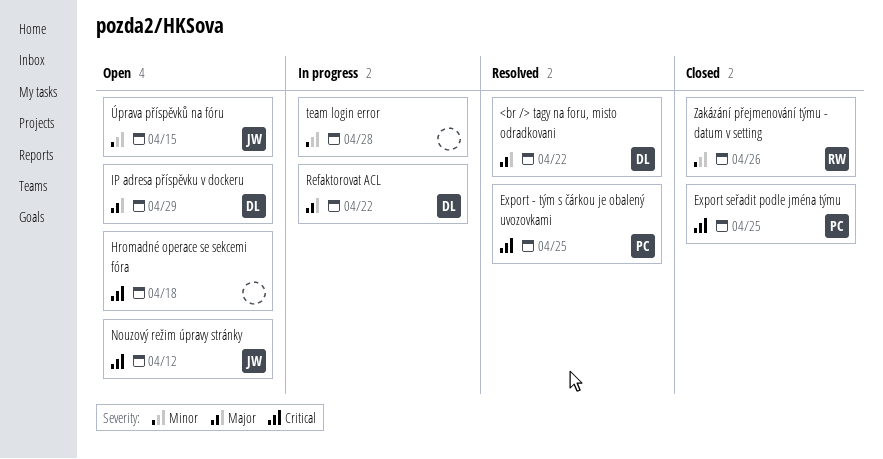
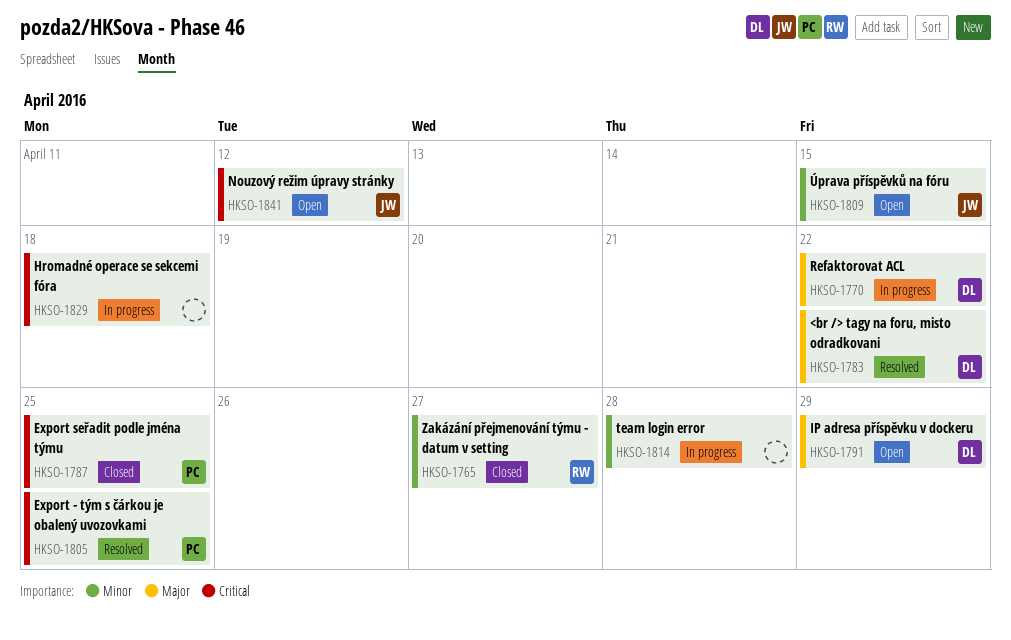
Hromadné operace se sekcemi fóra, status: Open -> In progress
Zakázání přejmenování týmu - datum v setting, due: Apr 26 -> Apr 27

